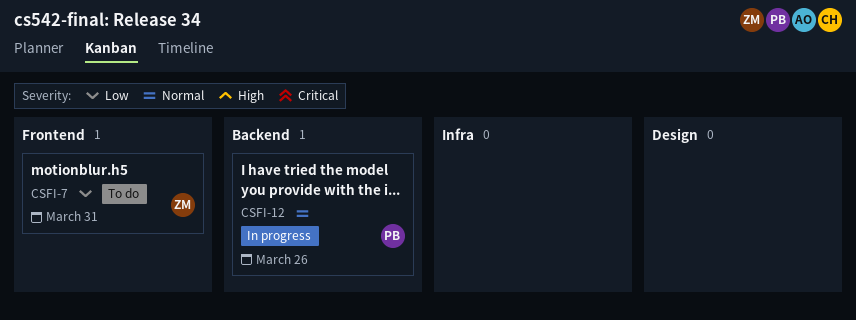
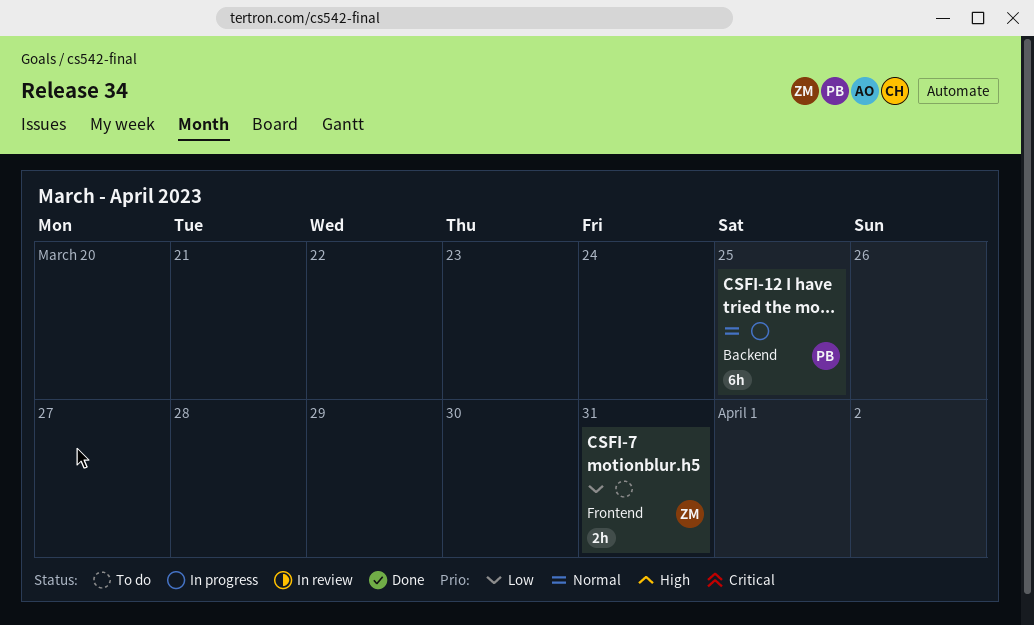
CSFI-12, due: Mar 26 -> Mar 25

